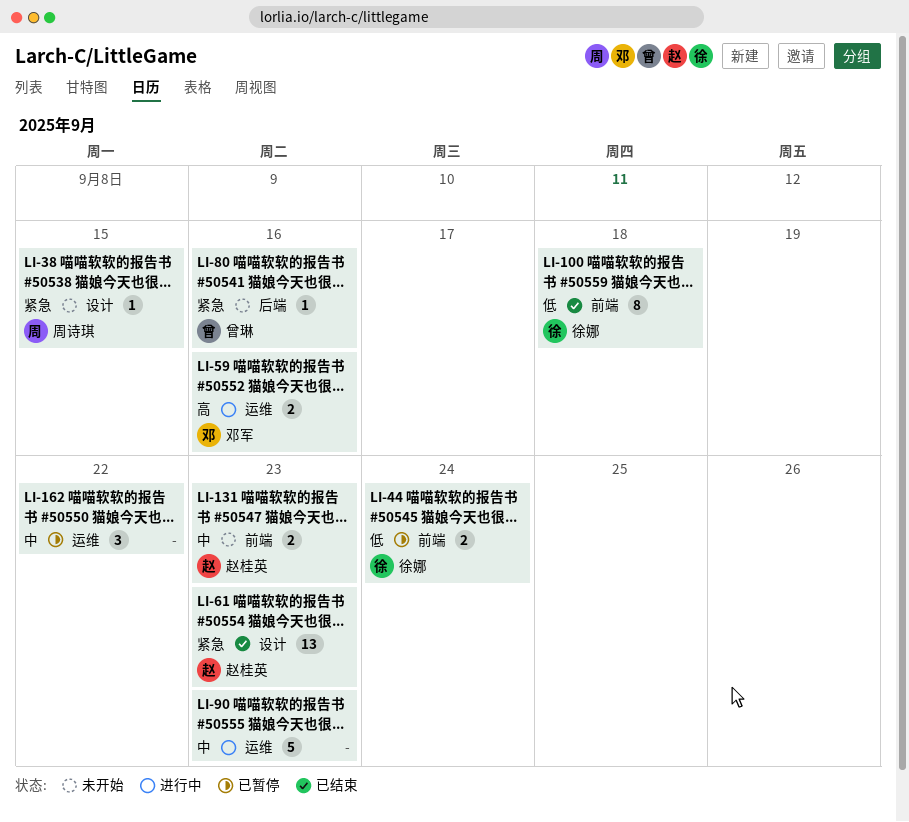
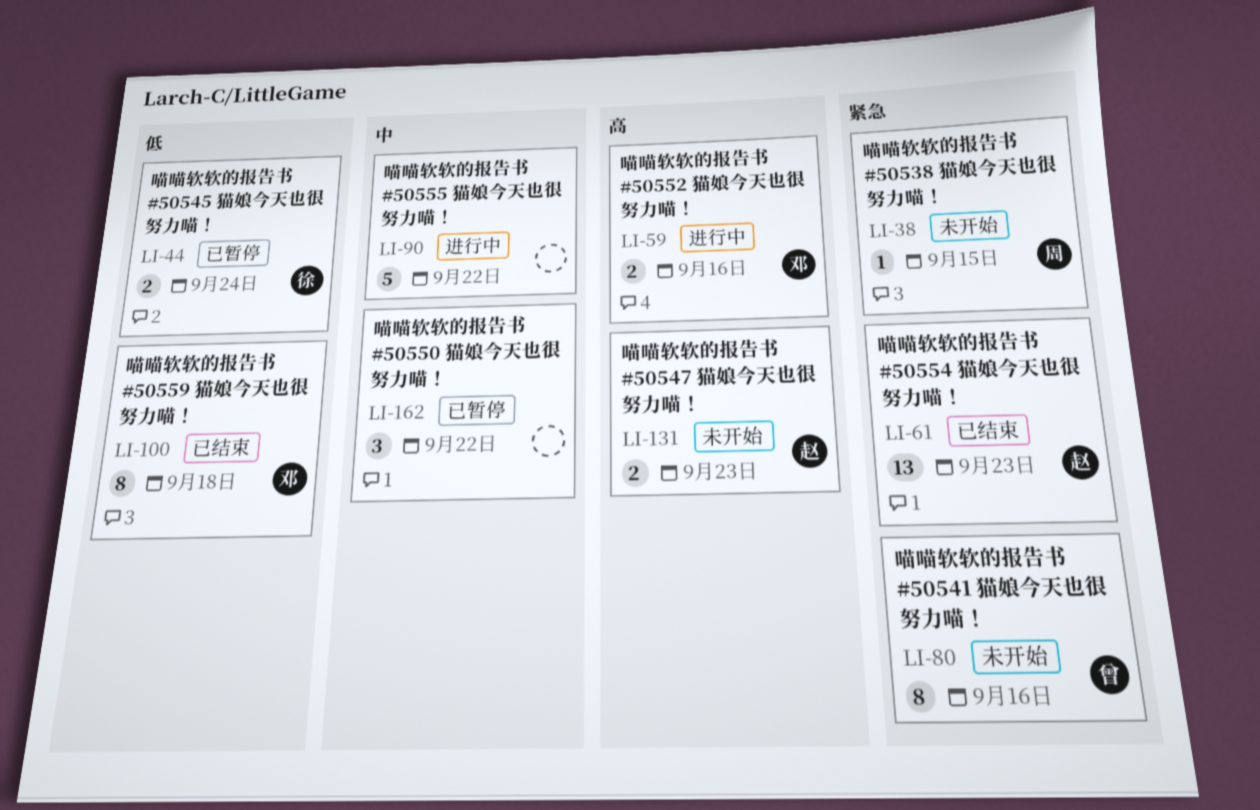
LI-80, estimate: 1 -> 8
LI-90, due: Sep 23 -> Sep 22
LI-100, owner: 徐娜 -> 邓军
LI-131, priority: 中 -> 高

